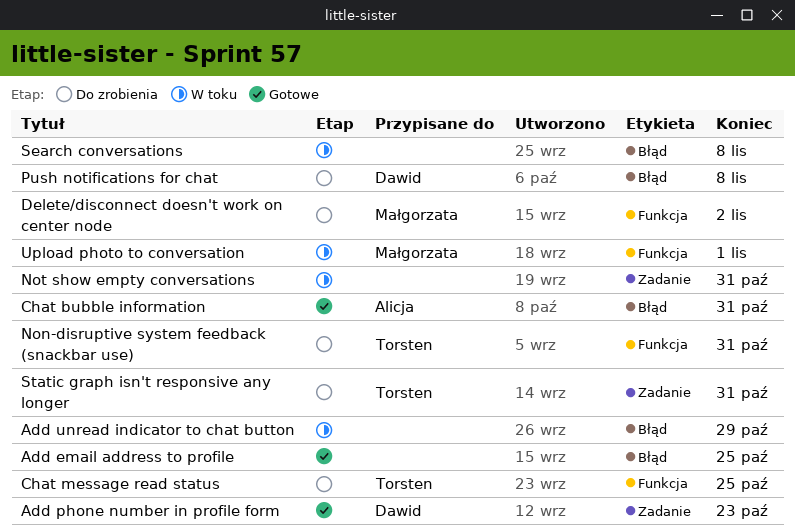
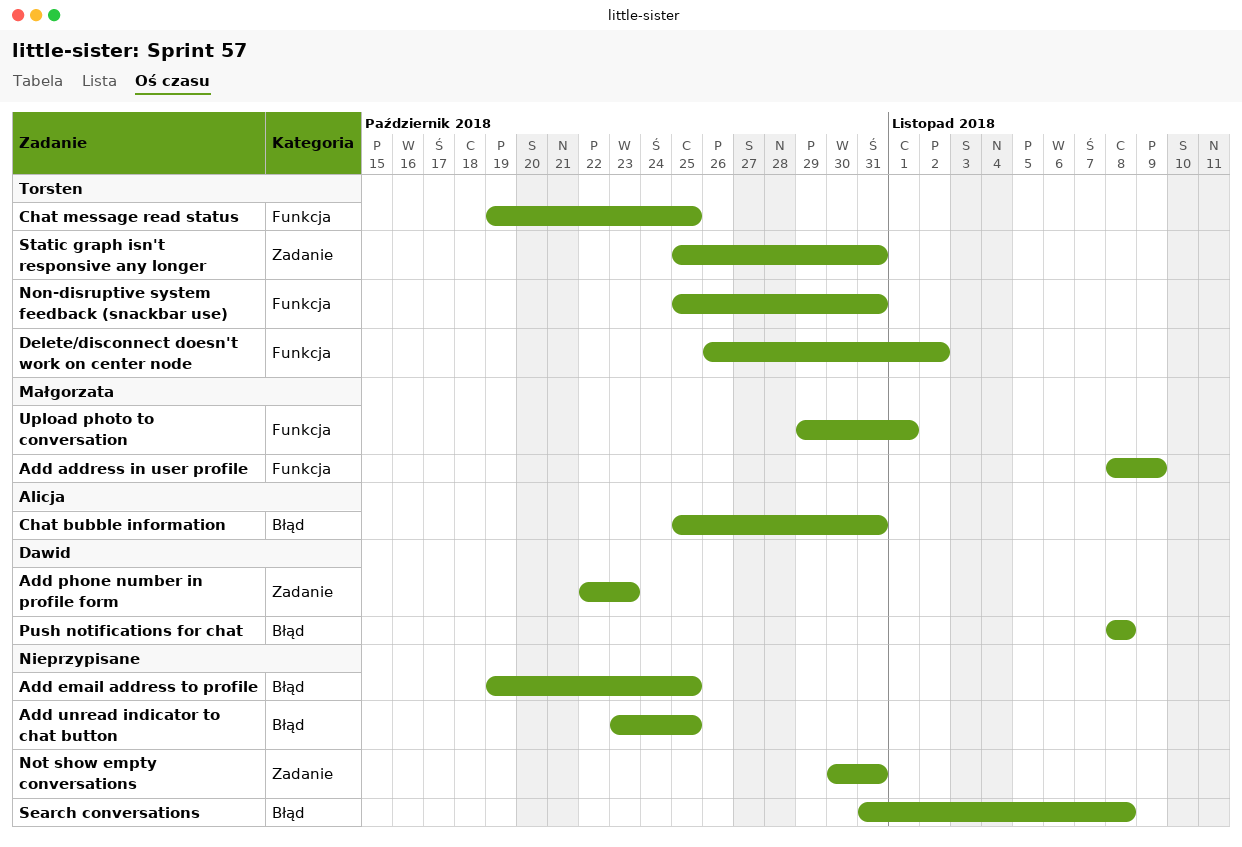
Add address in user profile: none -> present
Add unread indicator to chat button, due: Oct 29 -> Oct 25
Delete/disconnect doesn't work on center node, owner: Małgorzata -> Torsten

